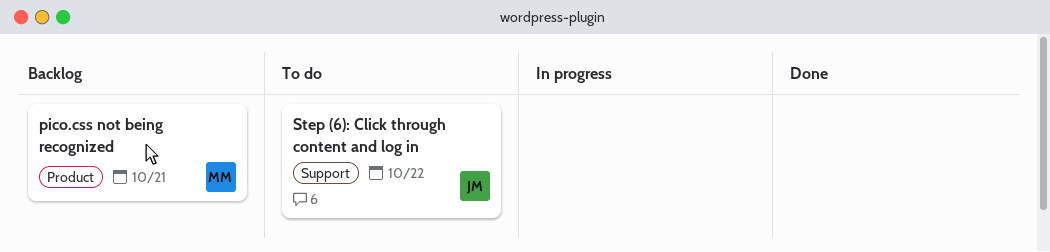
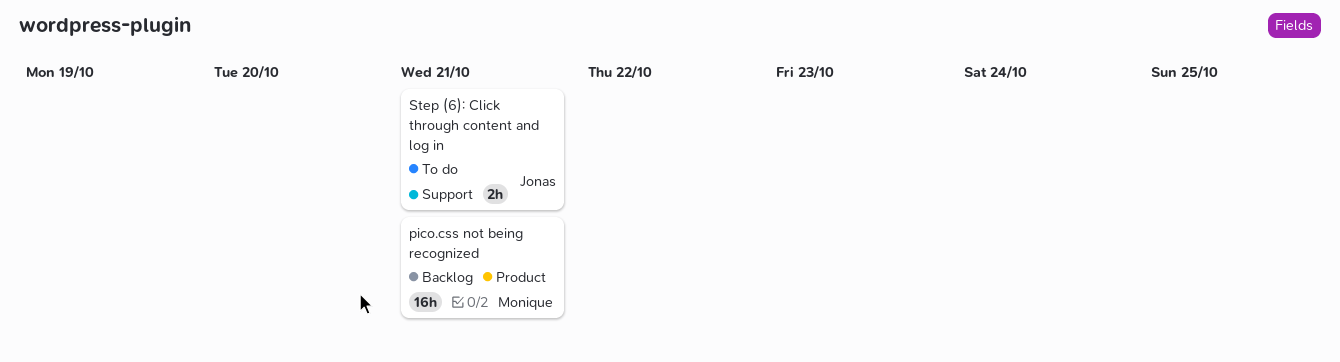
Step (6): Click through content and log in, due: Oct 22 -> Oct 21

